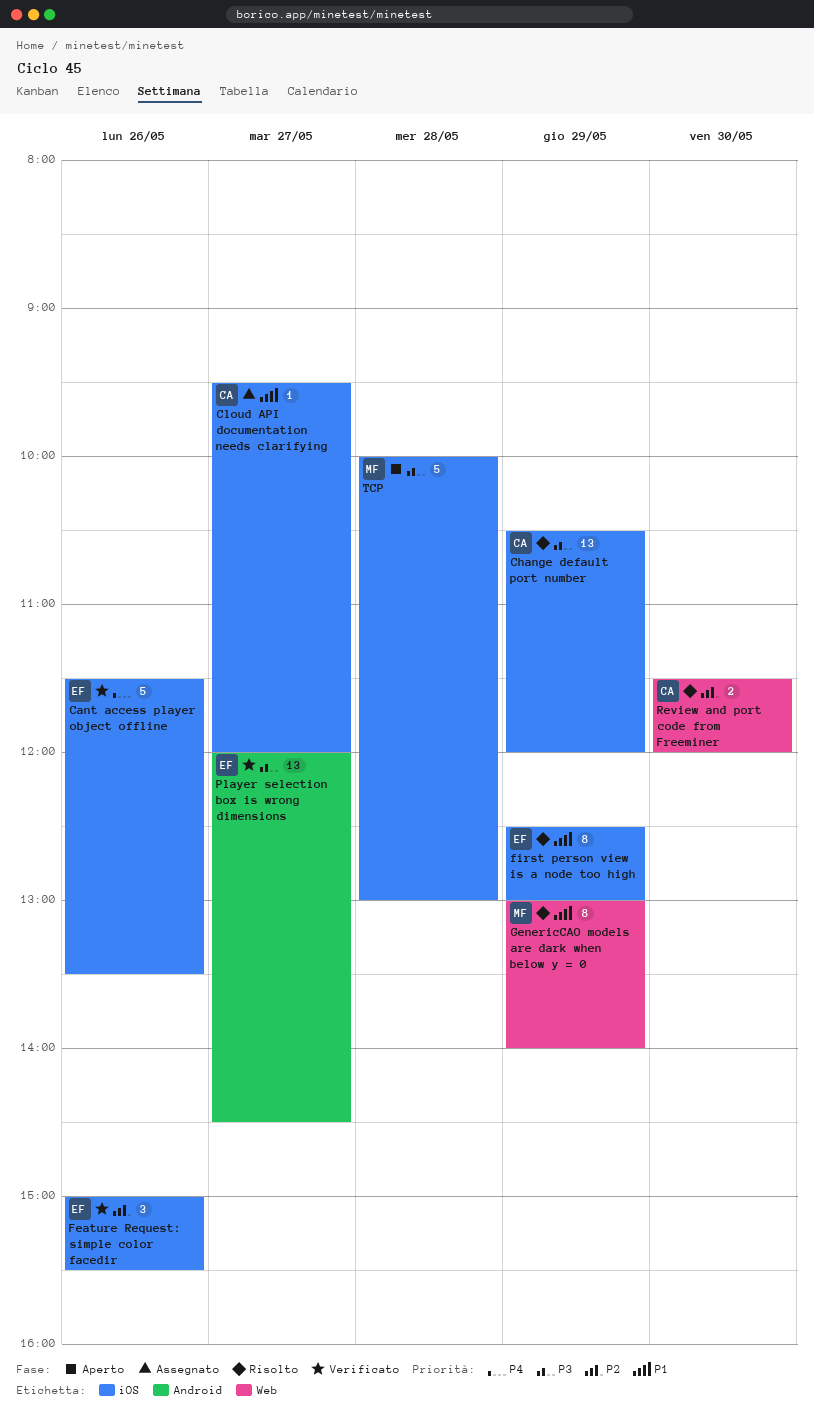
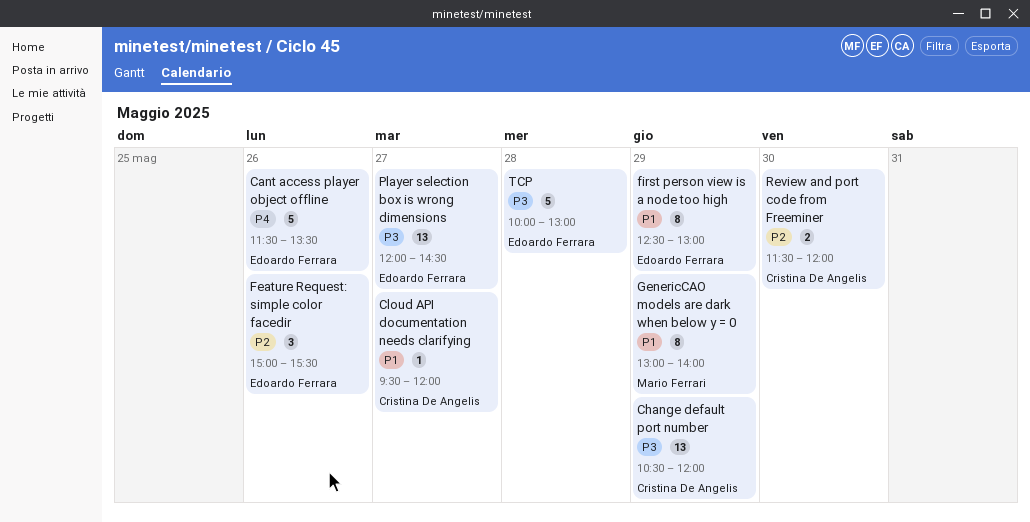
TCP, owner: Mario Ferrari -> Edoardo Ferrara

